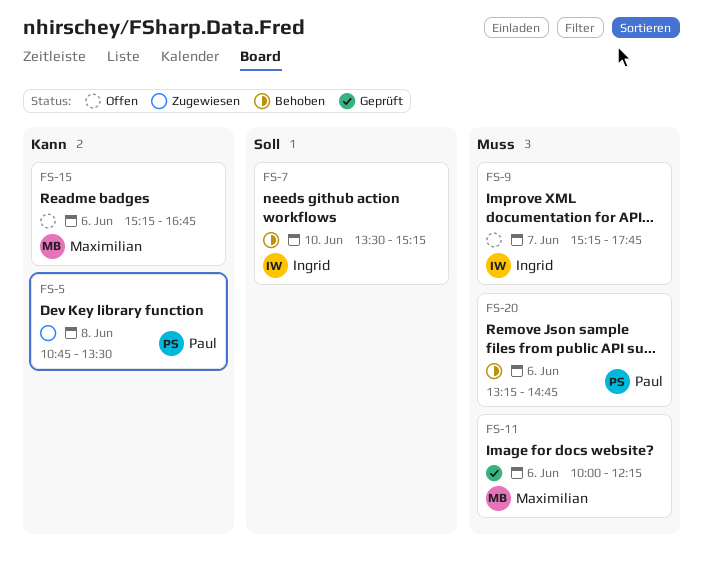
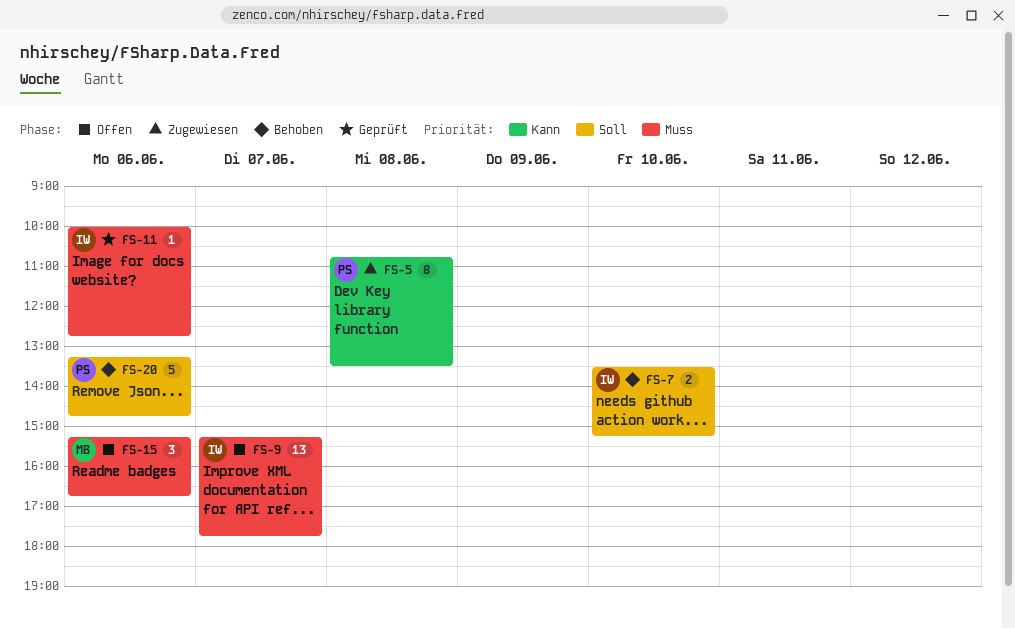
FS-11, owner: Maximilian -> Ingrid
FS-11, ends: 12:15 -> 12:45
FS-15, priority: Kann -> Muss
FS-20, priority: Muss -> Soll

